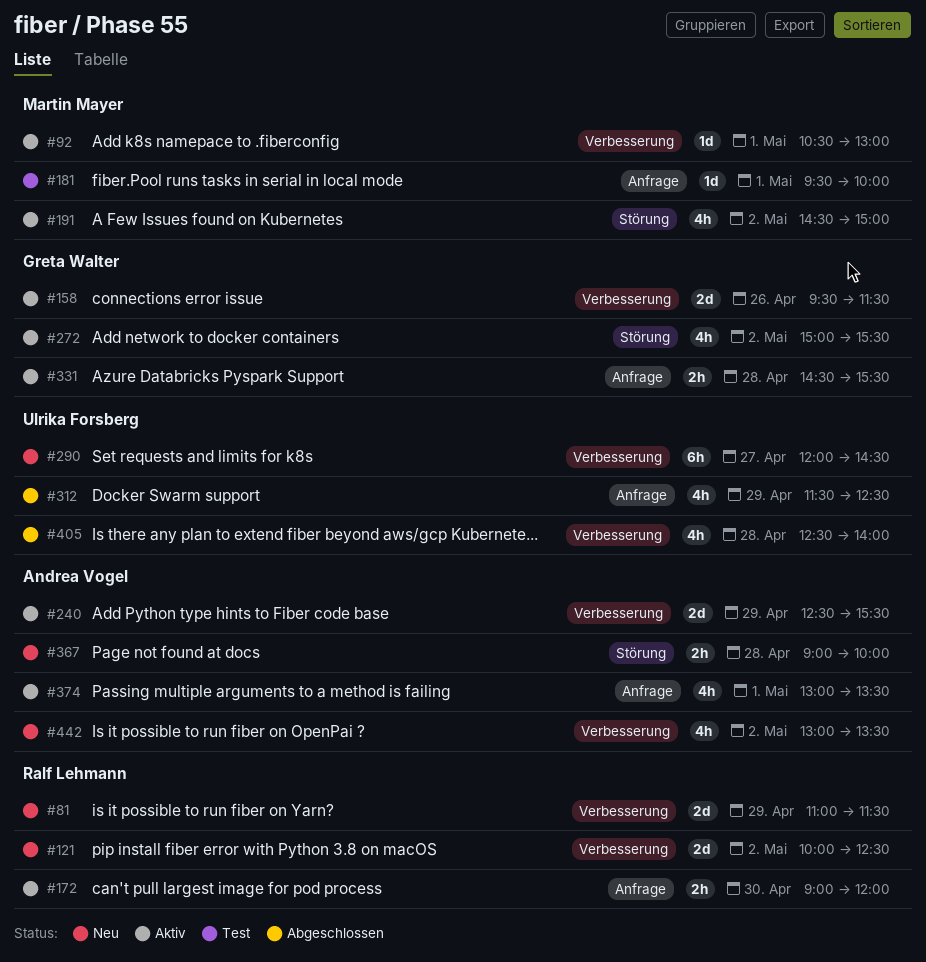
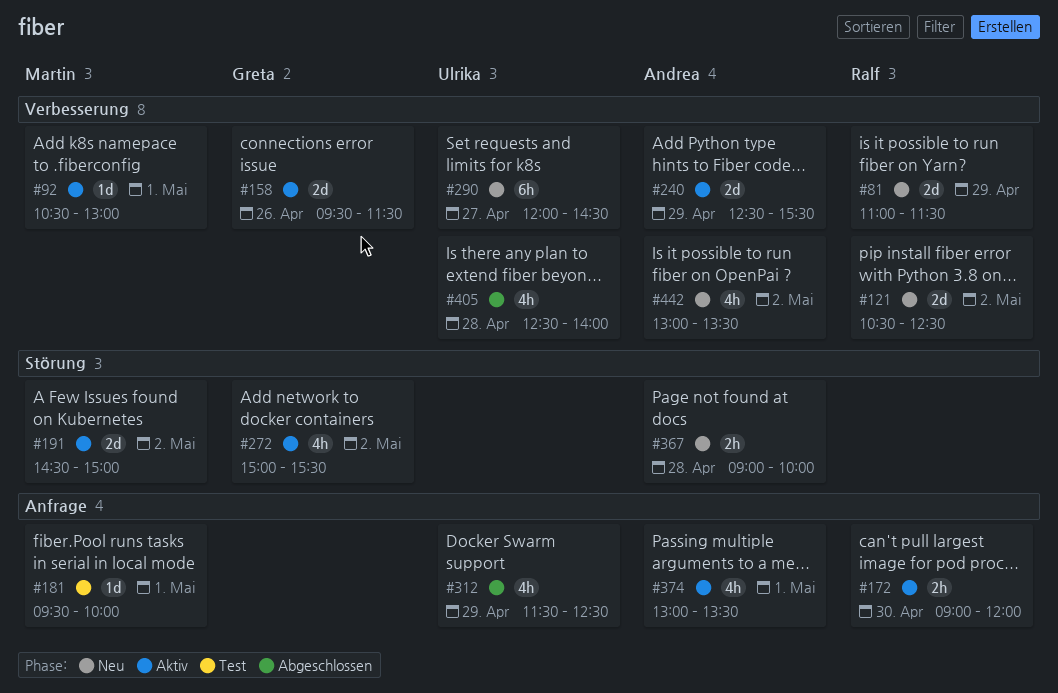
#121, begins: 10:00 -> 10:30
#191, estimate: 4h -> 2d
#331: present -> none

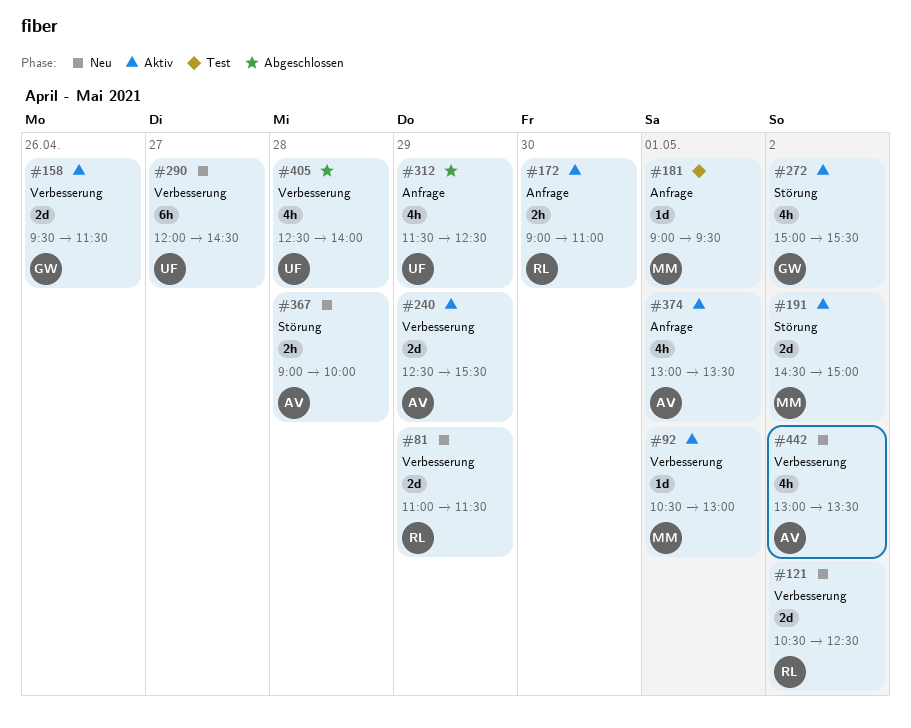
#172, ends: 12:00 -> 11:00
#181, begins: 09:30 -> 09:00
#181, ends: 10:00 -> 09:30

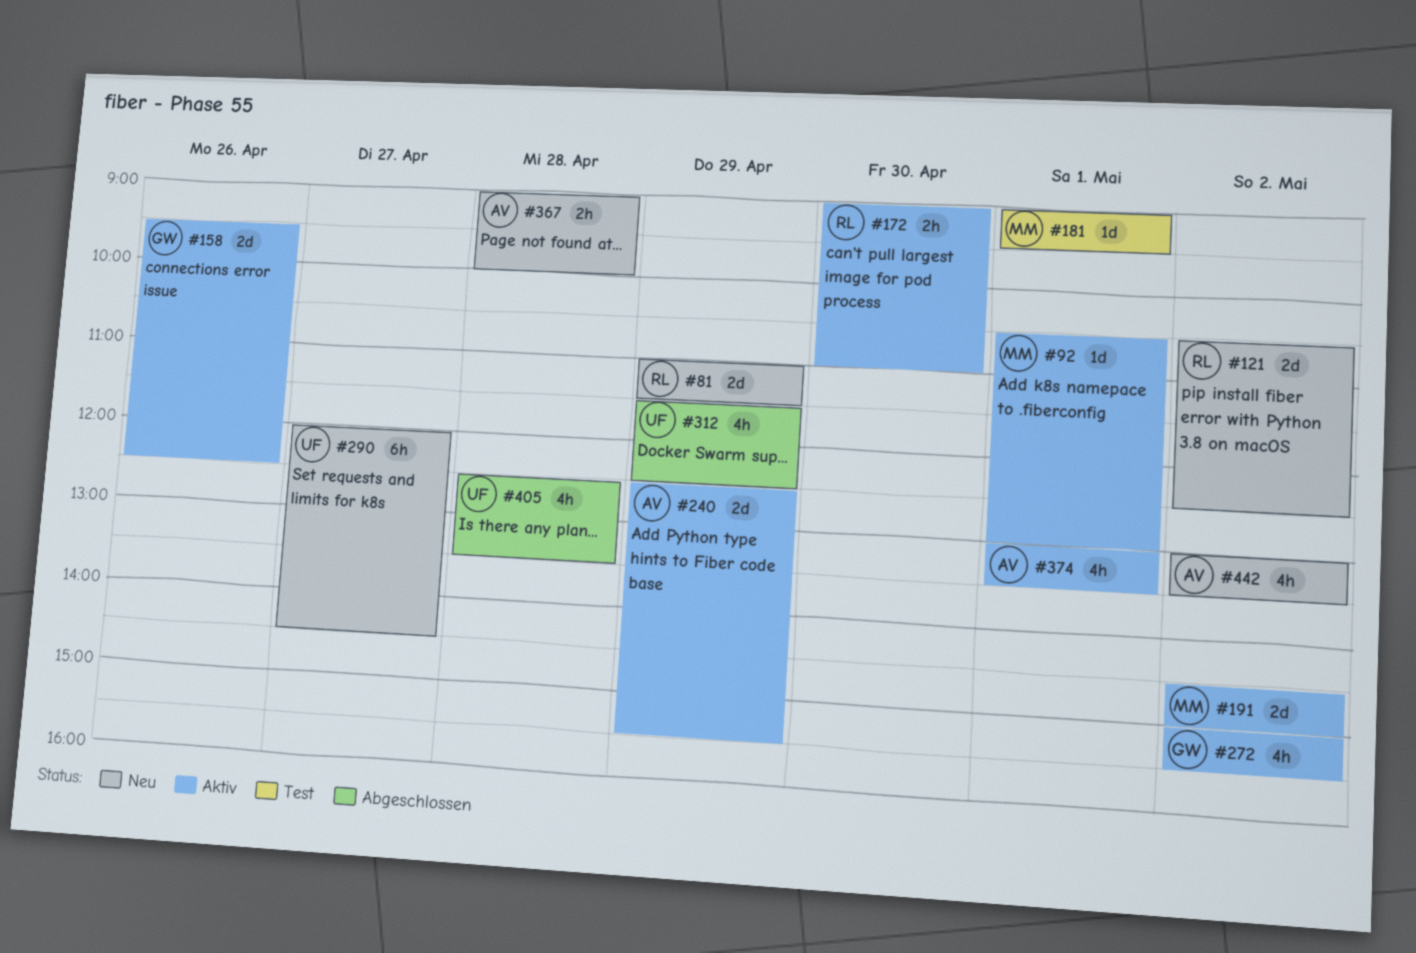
#158, ends: 11:30 -> 12:30
#405, ends: 14:00 -> 13:30

